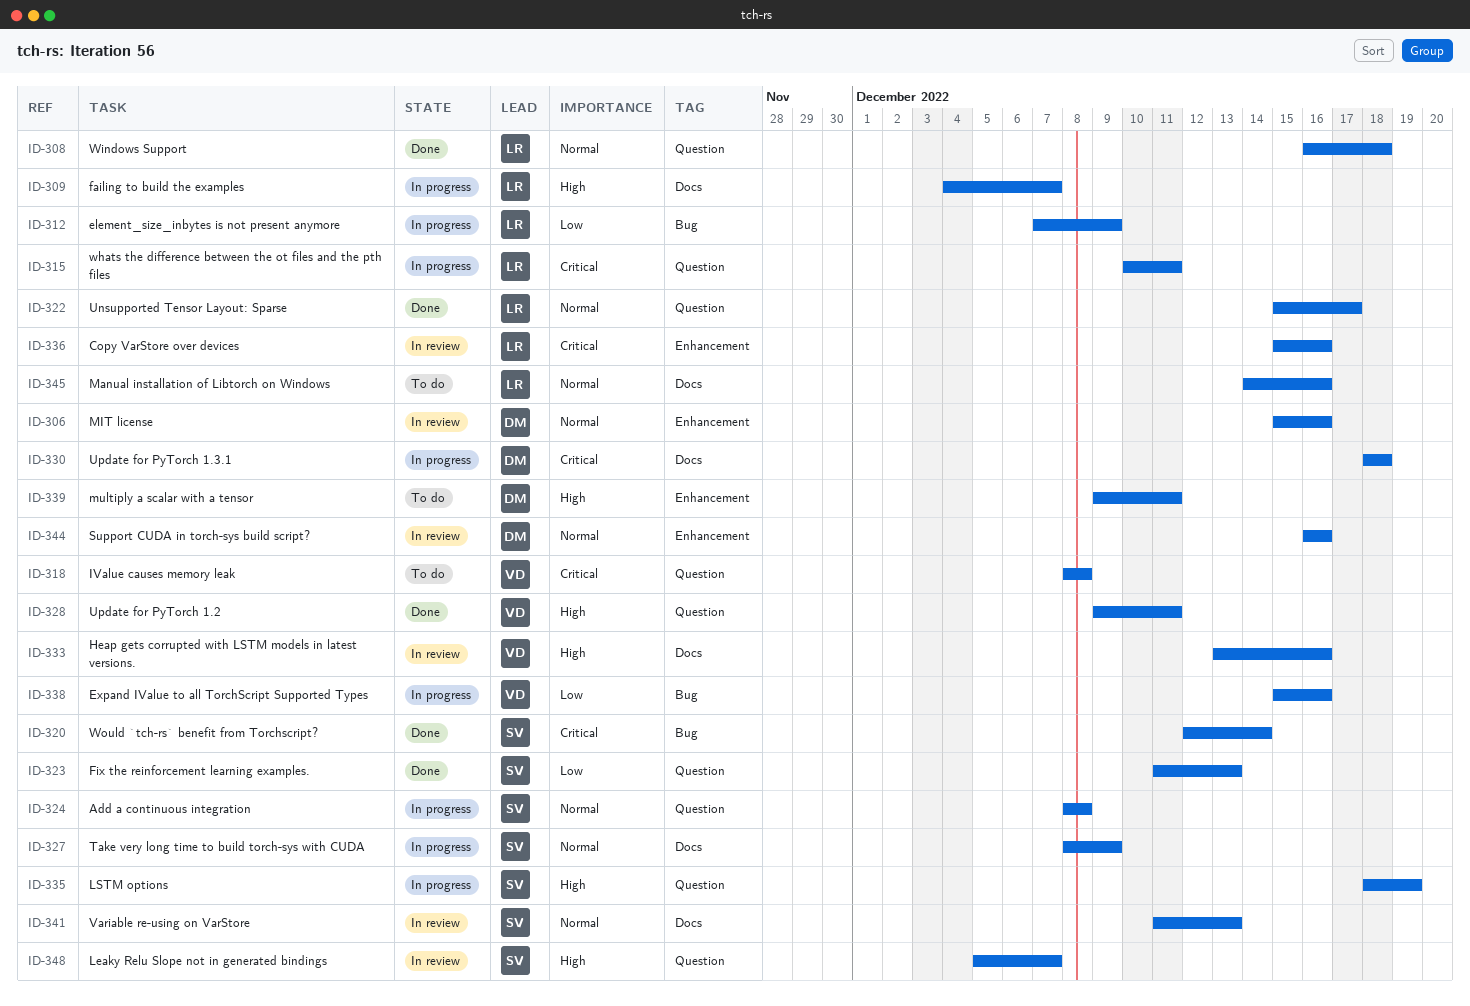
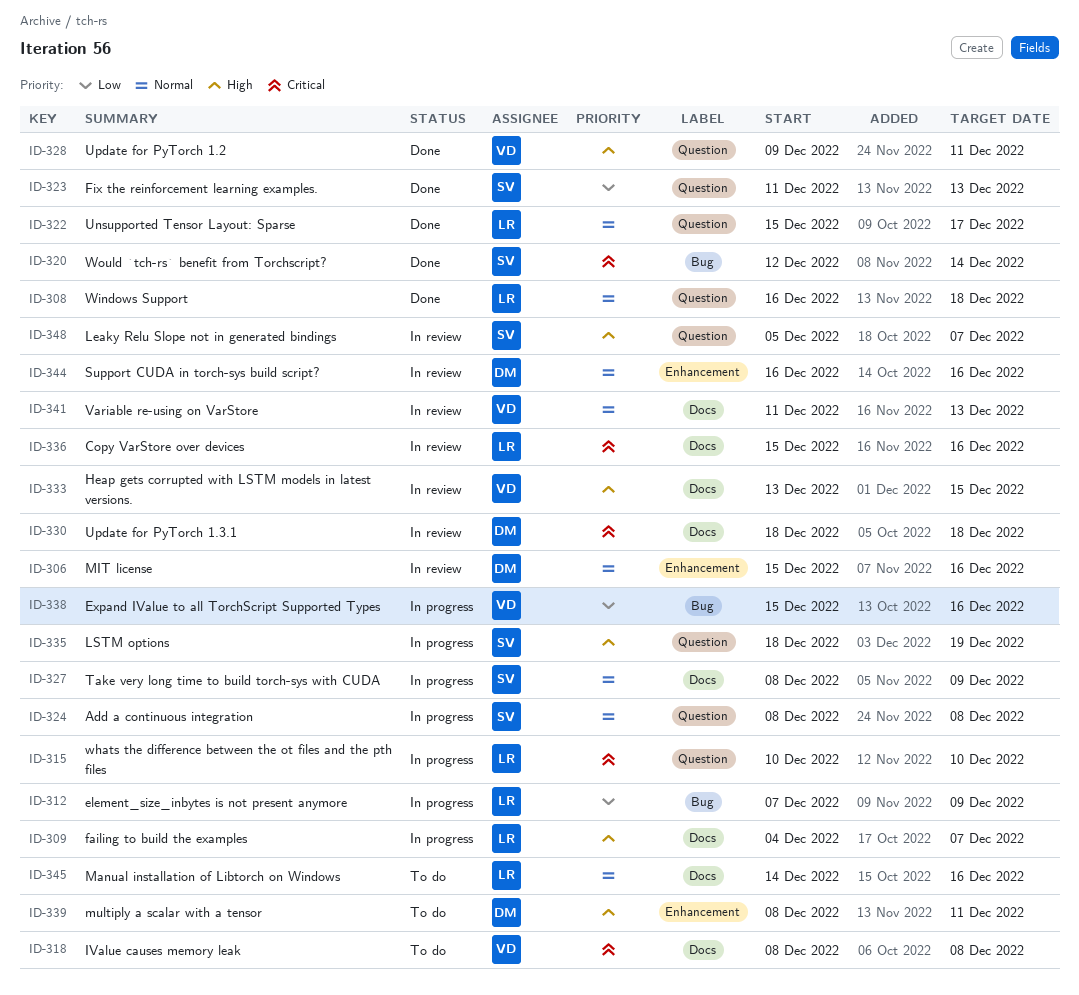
ID-315, due: Dec 11 -> Dec 10
ID-318, label: Question -> Docs
ID-330, status: In progress -> In review
ID-333, due: Dec 16 -> Dec 15
ID-336, label: Enhancement -> Docs
ID-339, start: Dec 9 -> Dec 8
ID-341, owner: SV -> VD

